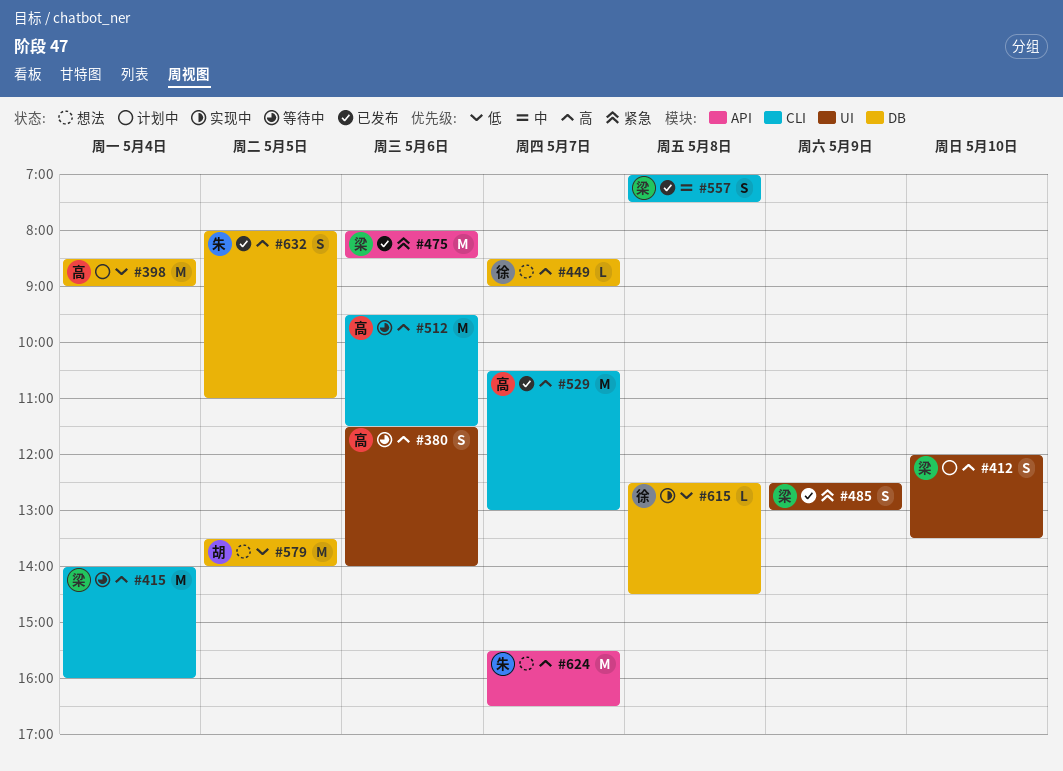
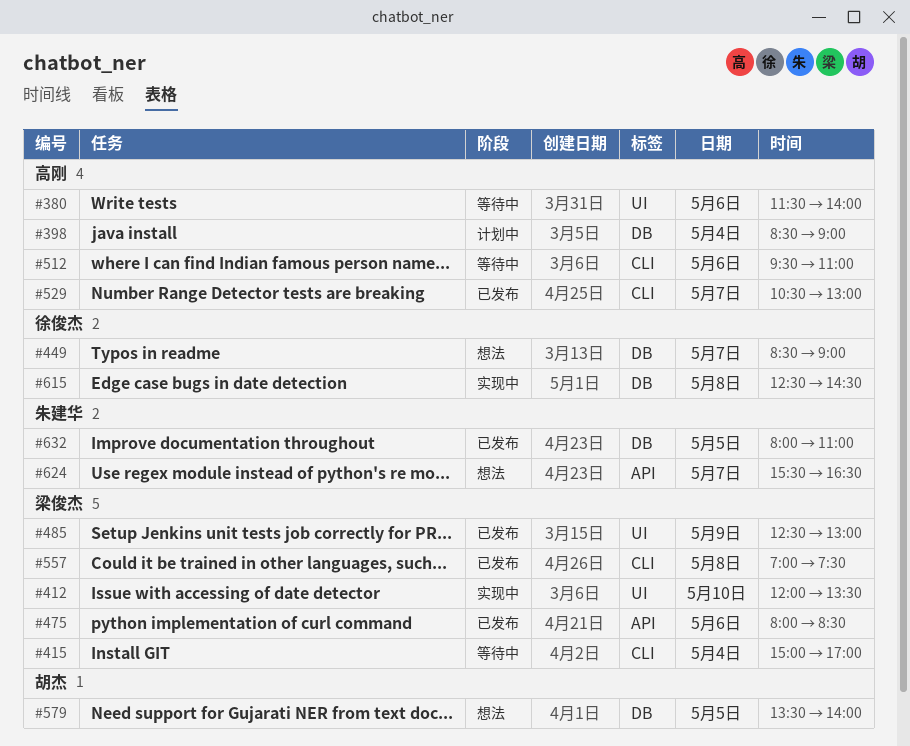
#412, status: 计划中 -> 实现中
#415, begins: 14:00 -> 15:00
#415, ends: 16:00 -> 17:00
#512, ends: 11:30 -> 11:00

